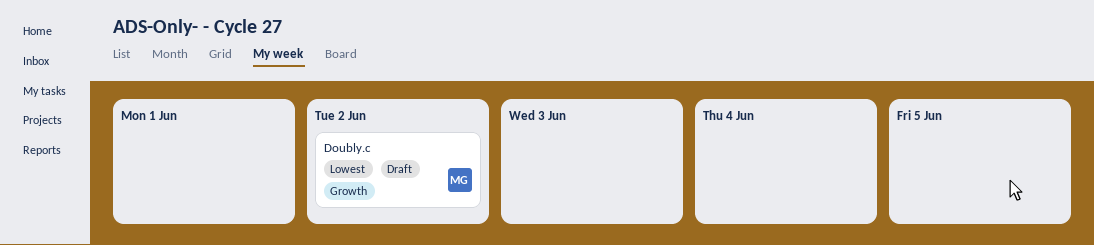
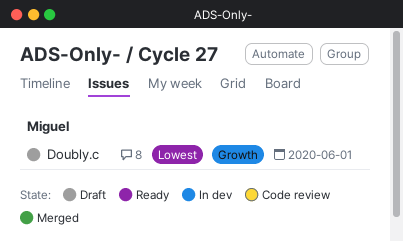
Doubly.c, due: Jun 2 -> Jun 1

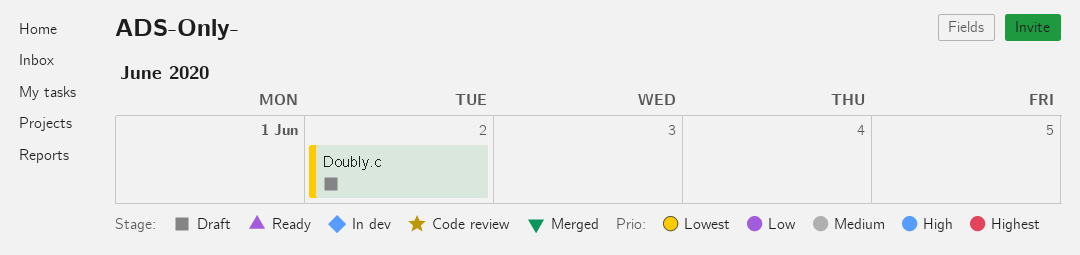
Doubly.c, due: Jun 1 -> Jun 2

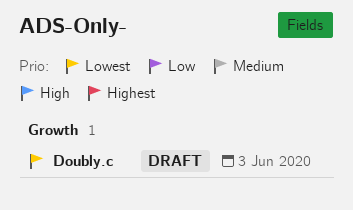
Doubly.c, due: Jun 2 -> Jun 3

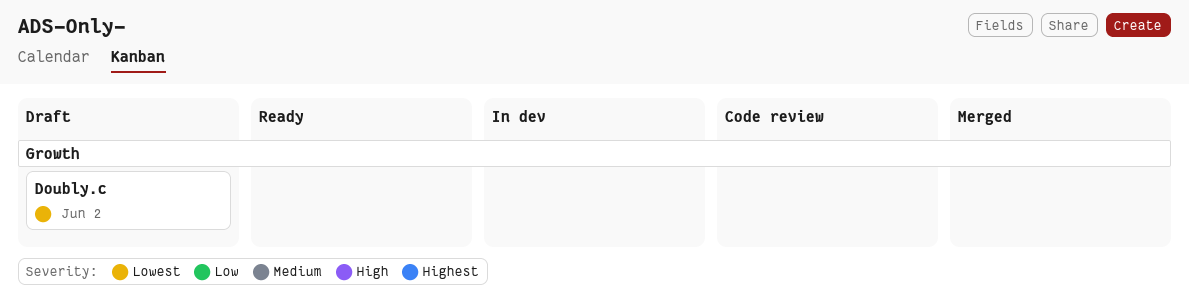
Doubly.c, due: Jun 3 -> Jun 2

